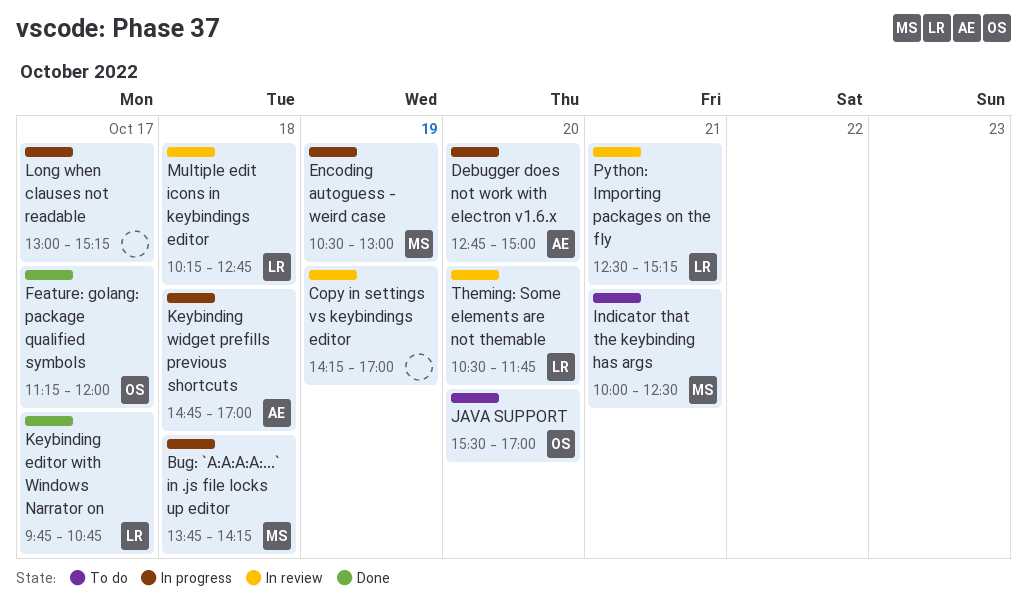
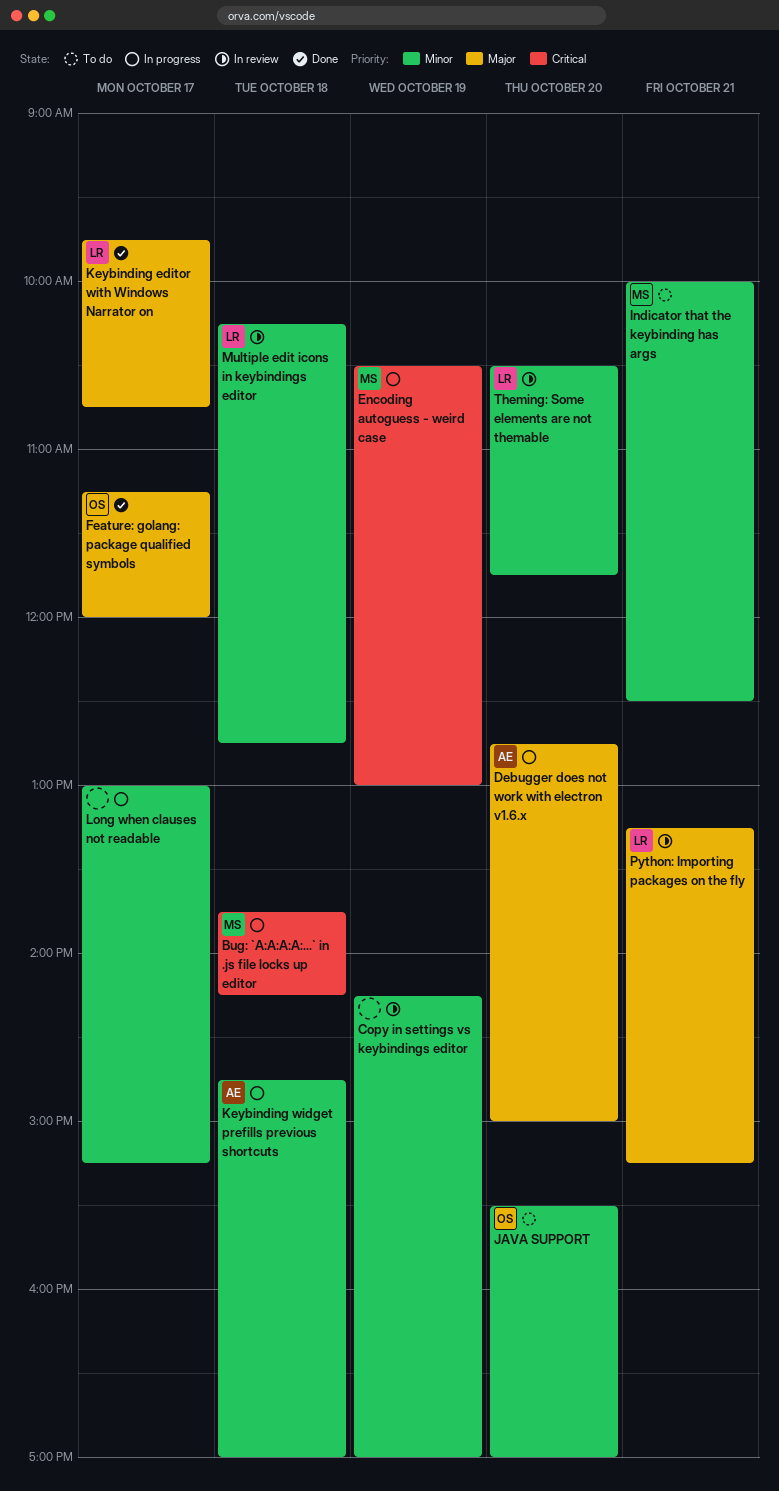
Python: Importing packages on the fly, begins: 12:30 -> 13:15

